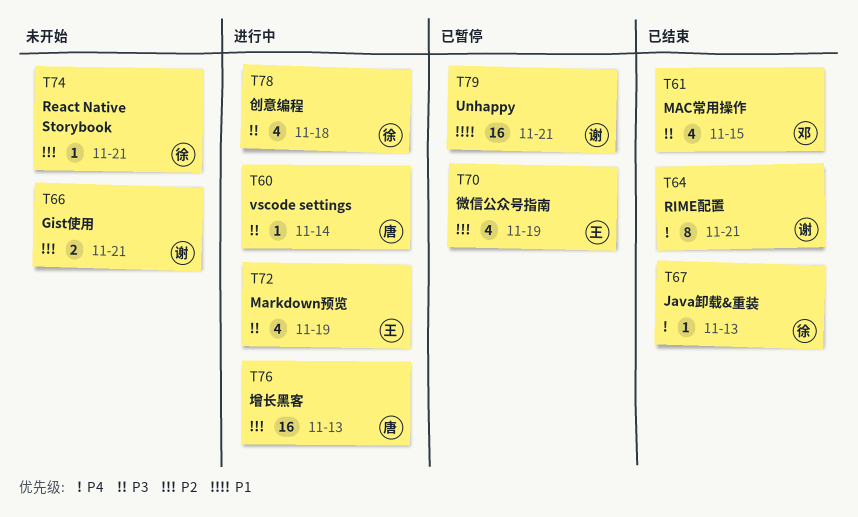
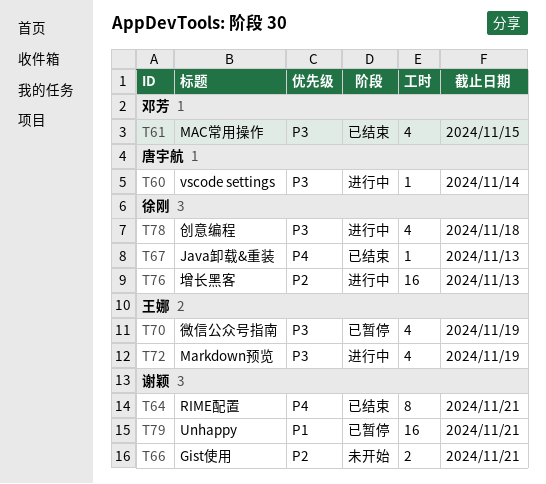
T70, priority: P2 -> P3
T74: present -> none
T76, owner: 唐宇航 -> 徐刚

